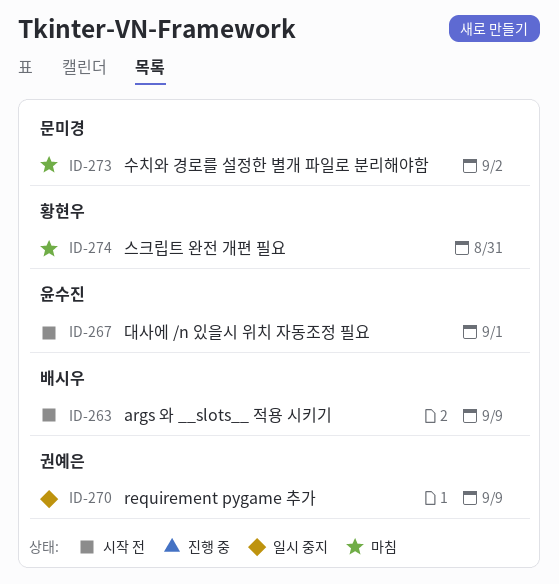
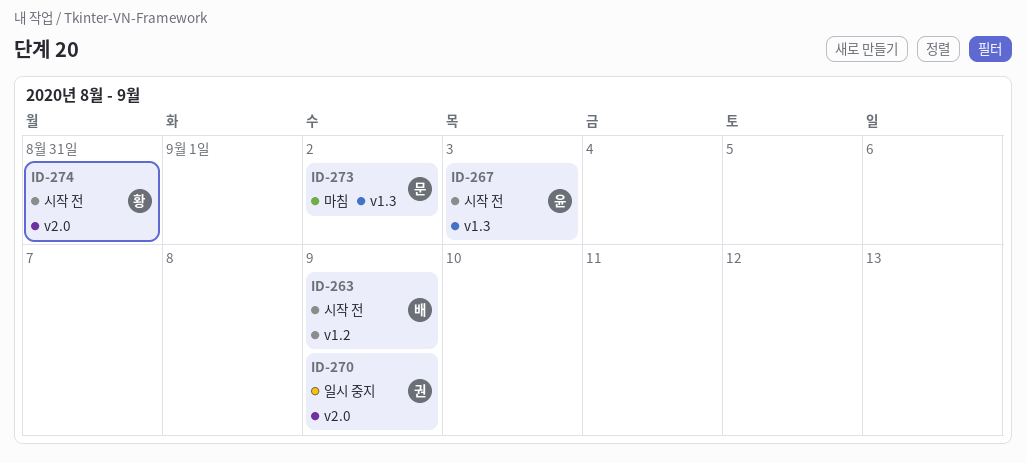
ID-267, due: Sep 1 -> Sep 3
ID-274, status: 마침 -> 시작 전

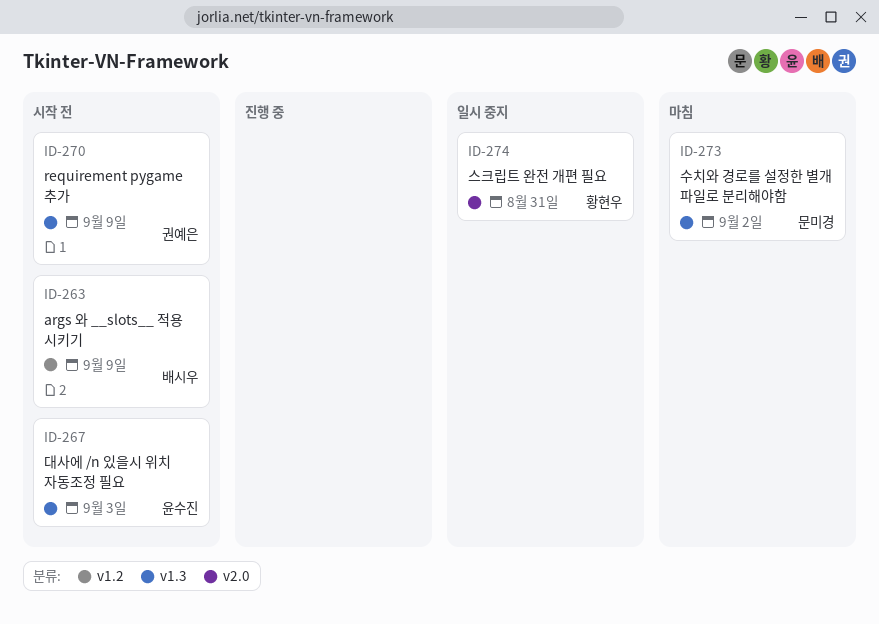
ID-270, status: 일시 중지 -> 시작 전
ID-270, label: v2.0 -> v1.3
ID-274, status: 시작 전 -> 일시 중지

